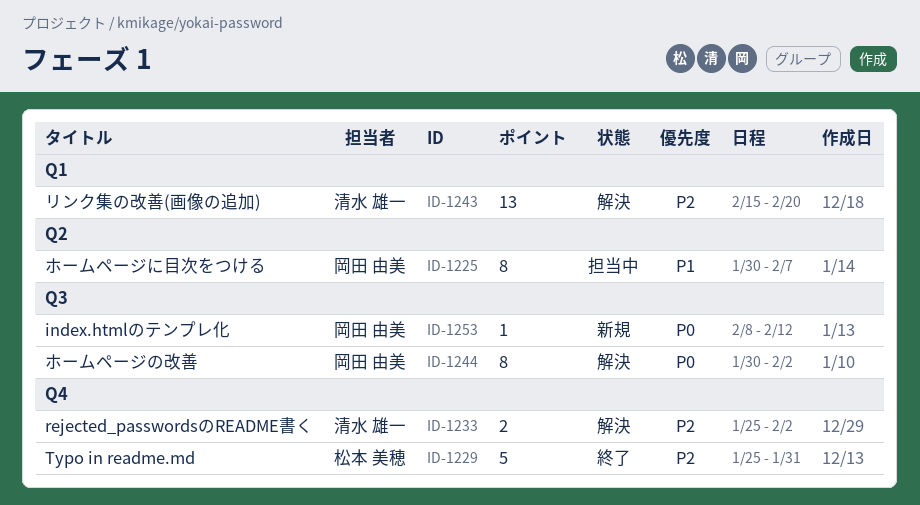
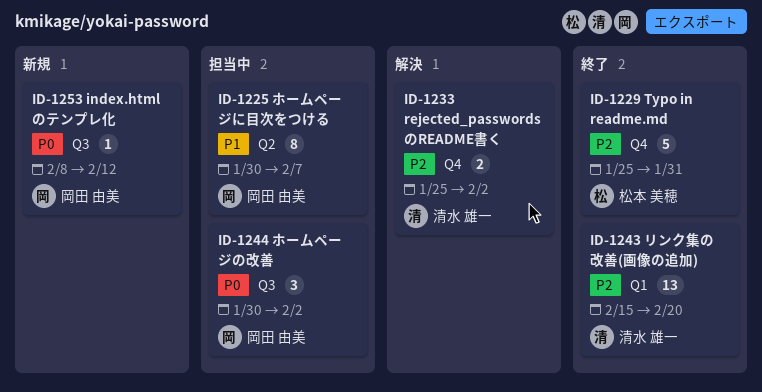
ID-1243, status: 解決 -> 終了
ID-1244, status: 解決 -> 担当中
ID-1244, estimate: 8 -> 3

